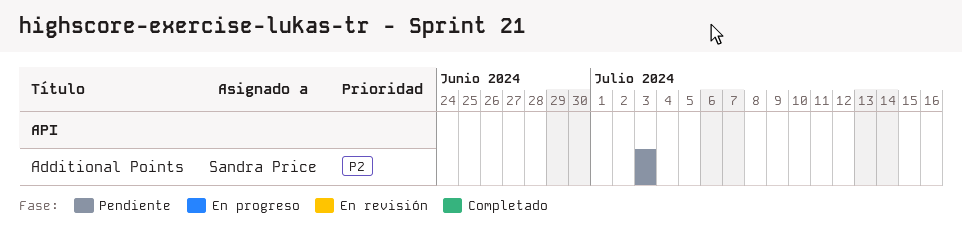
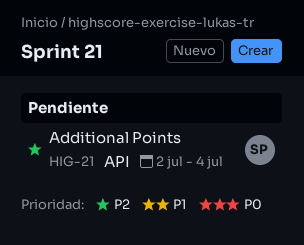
Additional Points, start: Jul 3 -> Jul 2
Additional Points, due: Jul 3 -> Jul 4

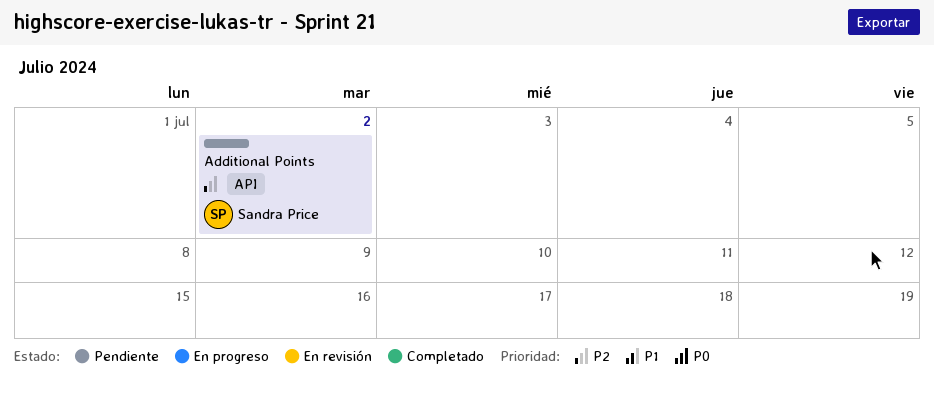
Additional Points, due: Jul 4 -> Jul 2

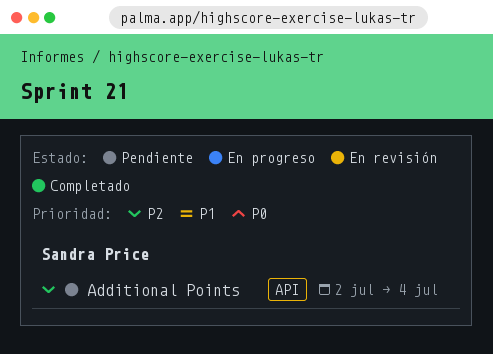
Additional Points, due: Jul 2 -> Jul 4

